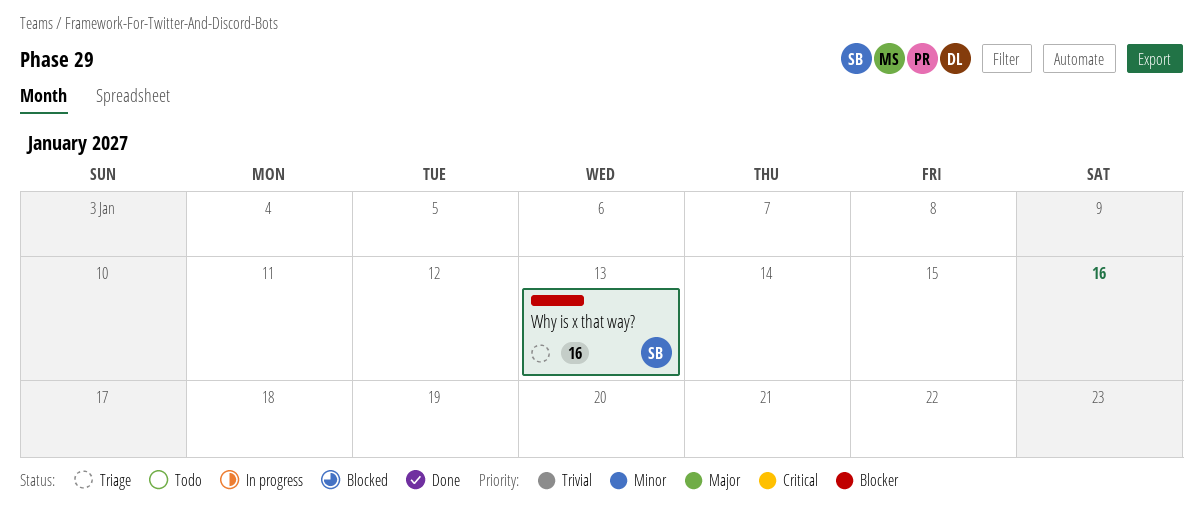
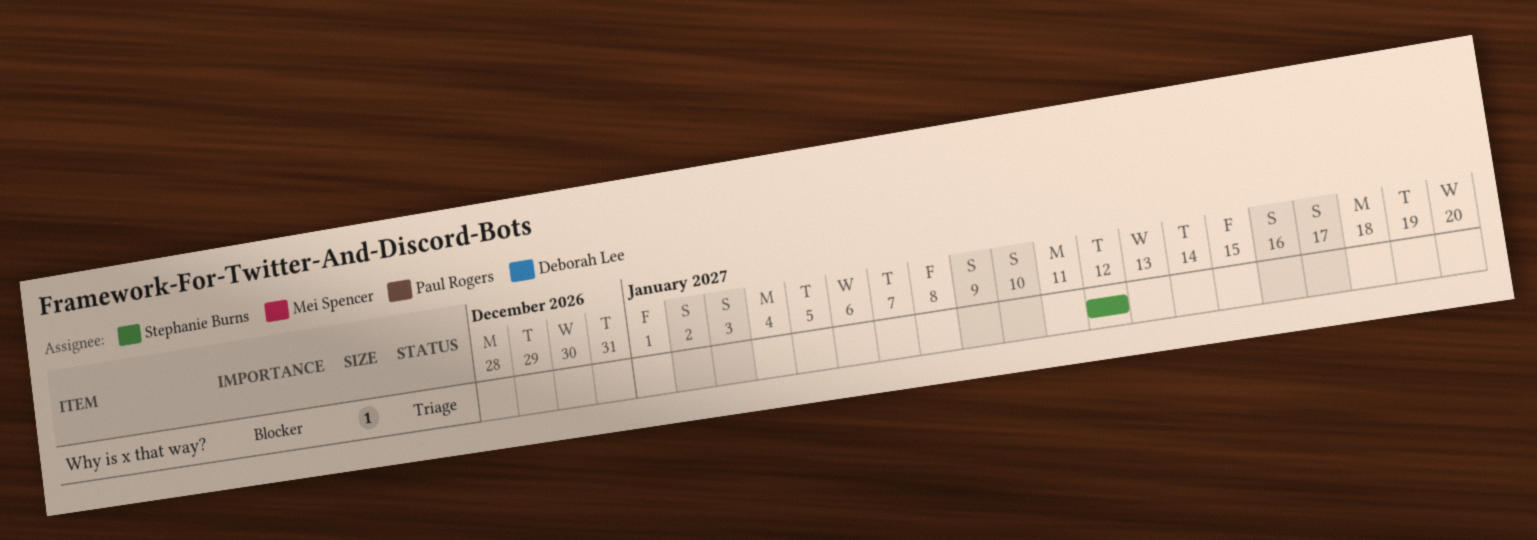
Why is x that way?, estimate: 16 -> 1
Why is x that way?, due: Jan 13 -> Jan 12

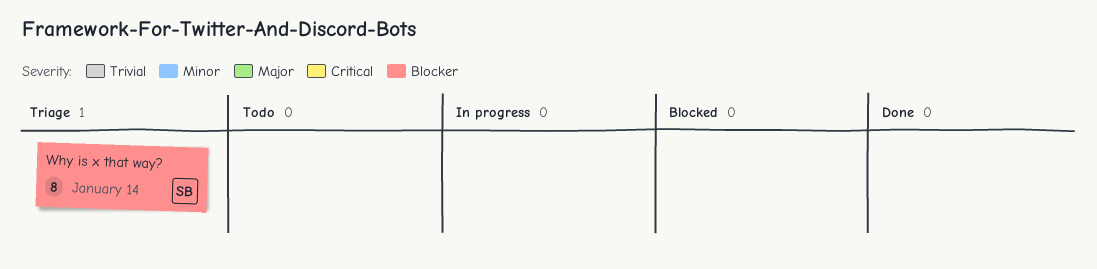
Why is x that way?, estimate: 1 -> 8
Why is x that way?, due: Jan 12 -> Jan 14

